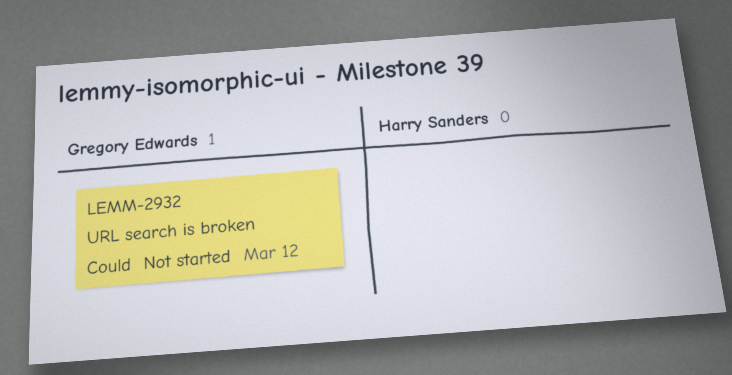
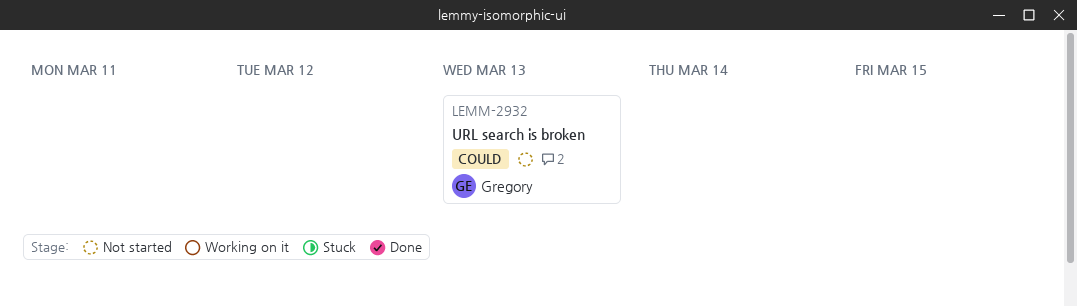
LEMM-2932, due: Mar 12 -> Mar 13

